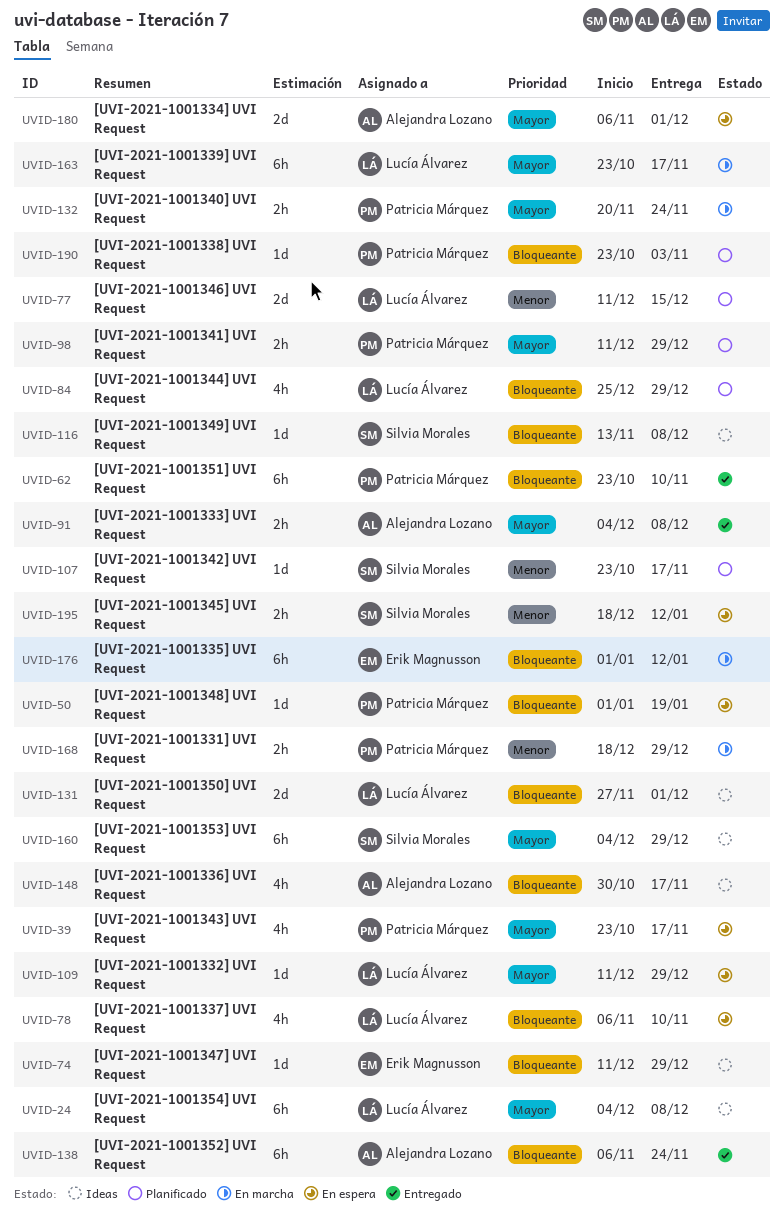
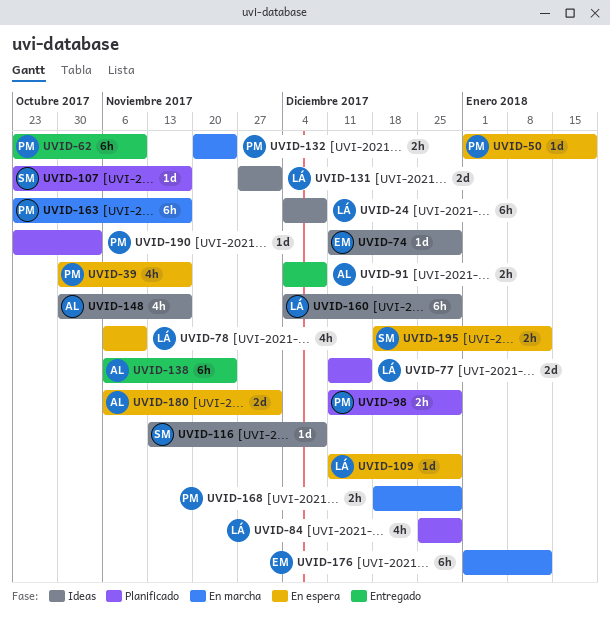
UVID-39, start: Oct 23 -> Oct 30
UVID-160, owner: Silvia Morales -> Lucía Álvarez
UVID-163, owner: Lucía Álvarez -> Patricia Márquez

